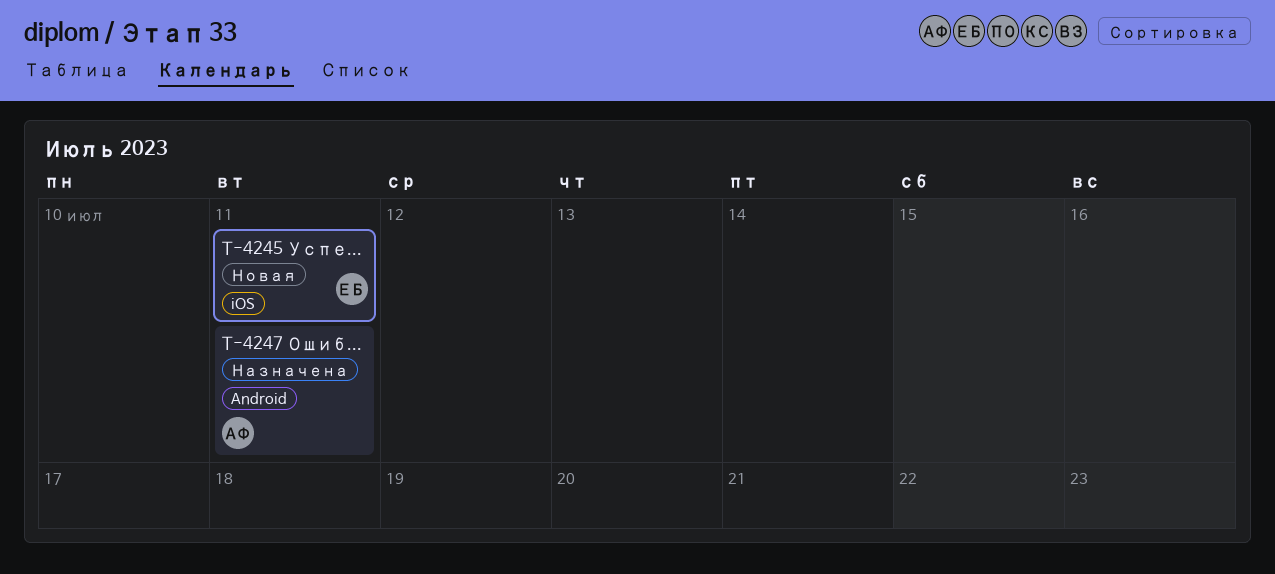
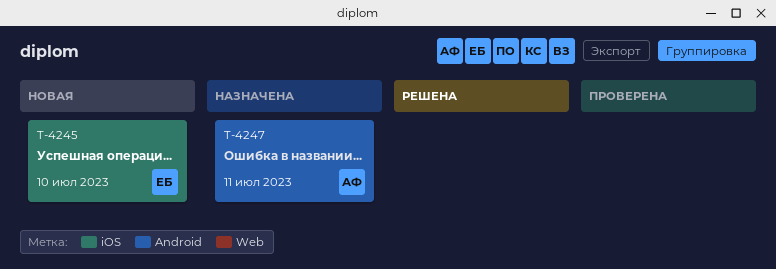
T-4245, due: Jul 11 -> Jul 10

